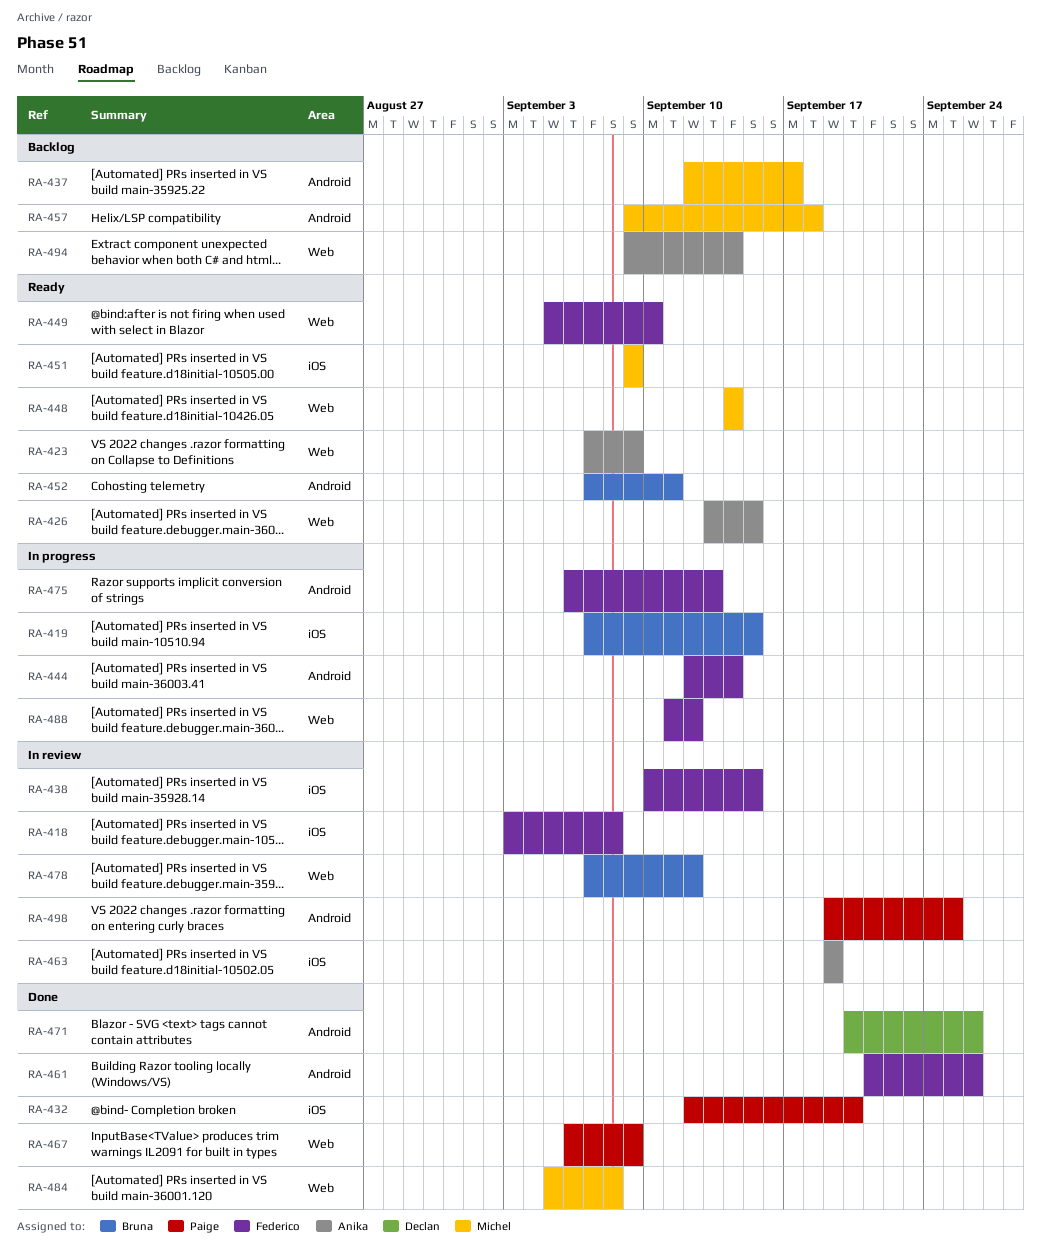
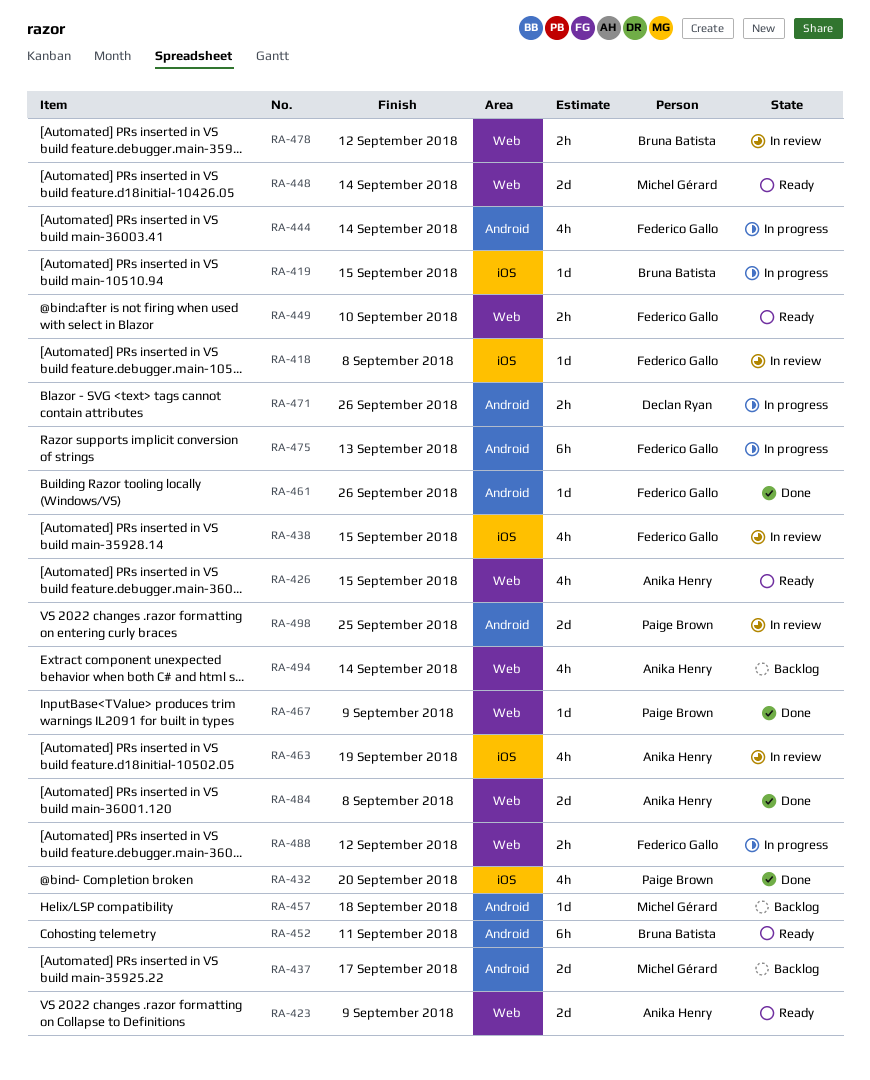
RA-451: present -> none
RA-471, status: Done -> In progress
RA-484, owner: Michel Gérard -> Anika Henry

